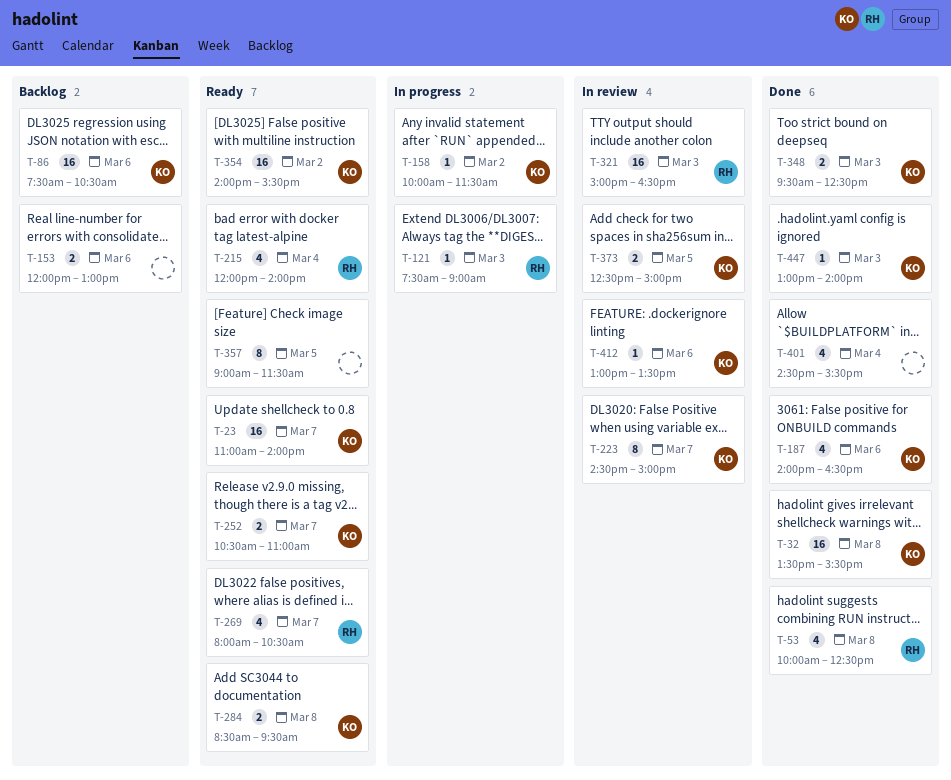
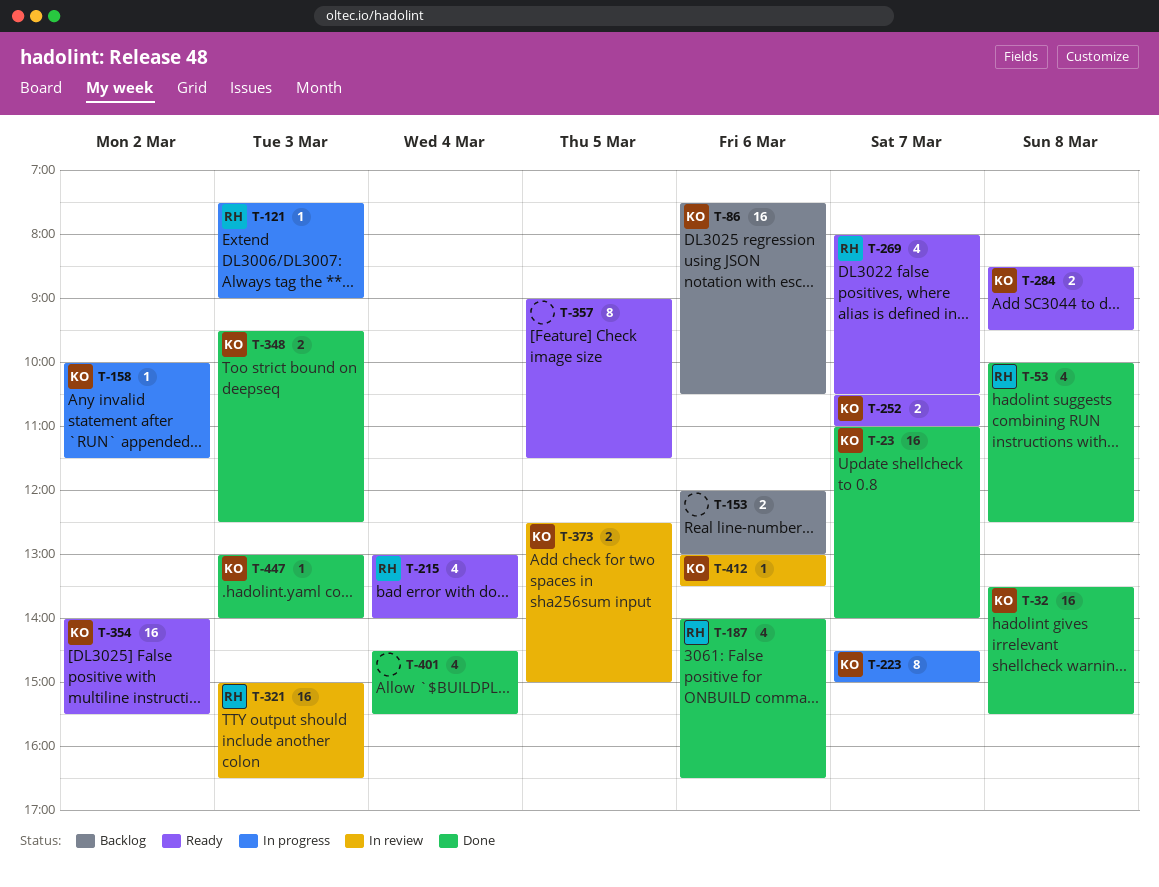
T-23, status: Ready -> Done
T-187, owner: KO -> RH
T-215, begins: 12:00 -> 13:00
T-223, status: In review -> In progress

